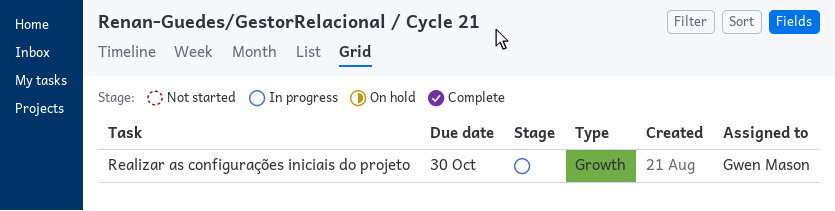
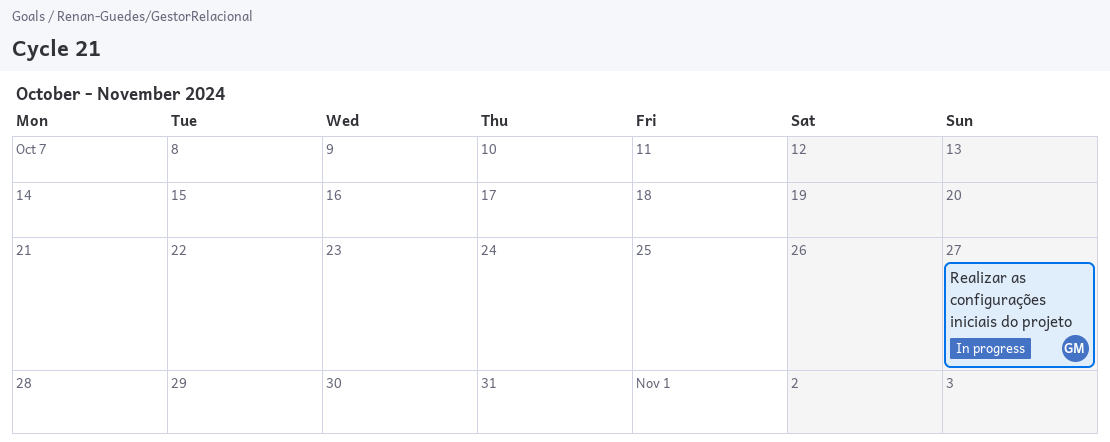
Realizar as configurações iniciais do projeto, due: Oct 30 -> Oct 27

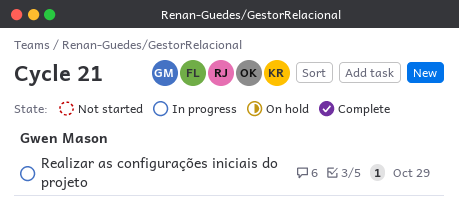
Realizar as configurações iniciais do projeto, due: Oct 27 -> Oct 29

